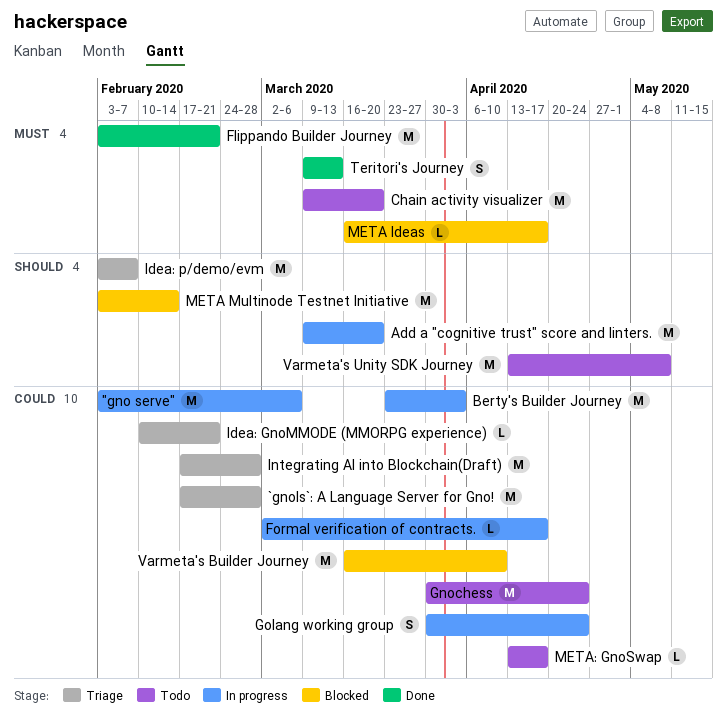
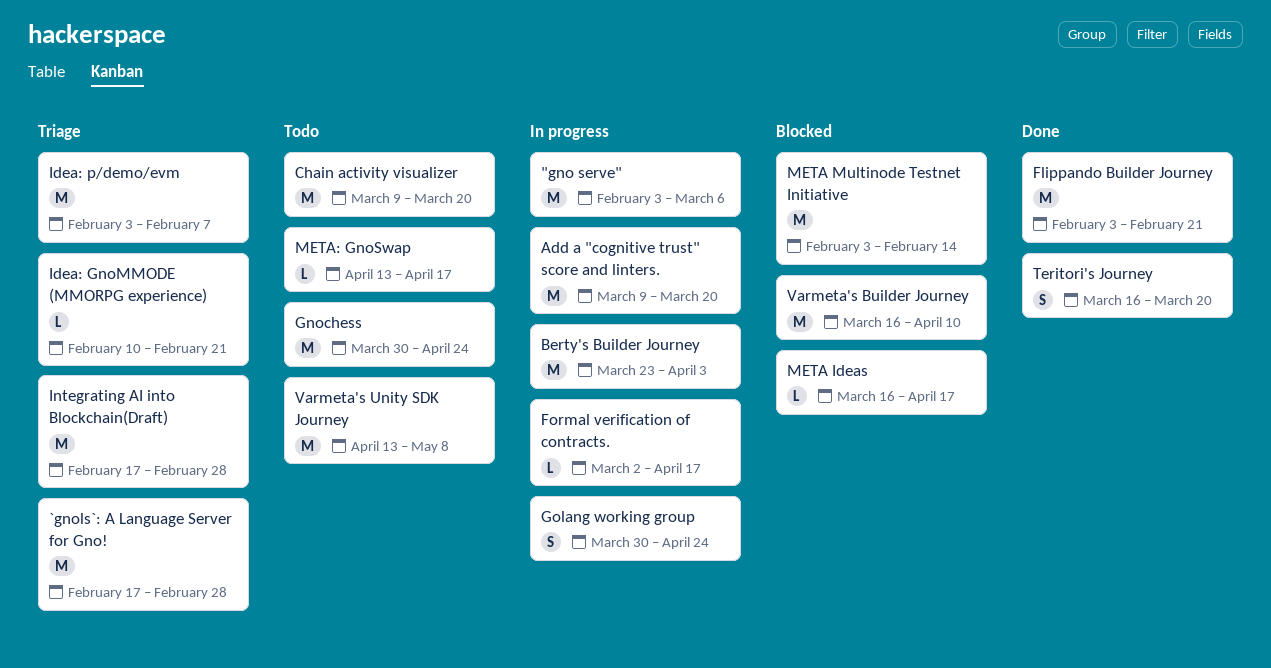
Teritori's Journey, start: Mar 9 -> Mar 16
Teritori's Journey, due: Mar 13 -> Mar 20

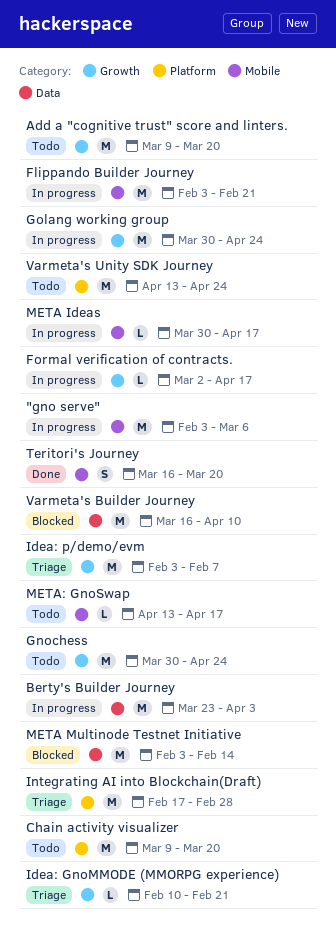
`gnols`: A Language Server for Gno!: present -> none
Add a "cognitive trust" score and linters., status: In progress -> Todo
Flippando Builder Journey, status: Done -> In progress
Golang working group, estimate: S -> M
META Ideas, status: Blocked -> In progress
META Ideas, start: Mar 16 -> Mar 30
Varmeta's Unity SDK Journey, due: May 8 -> Apr 24

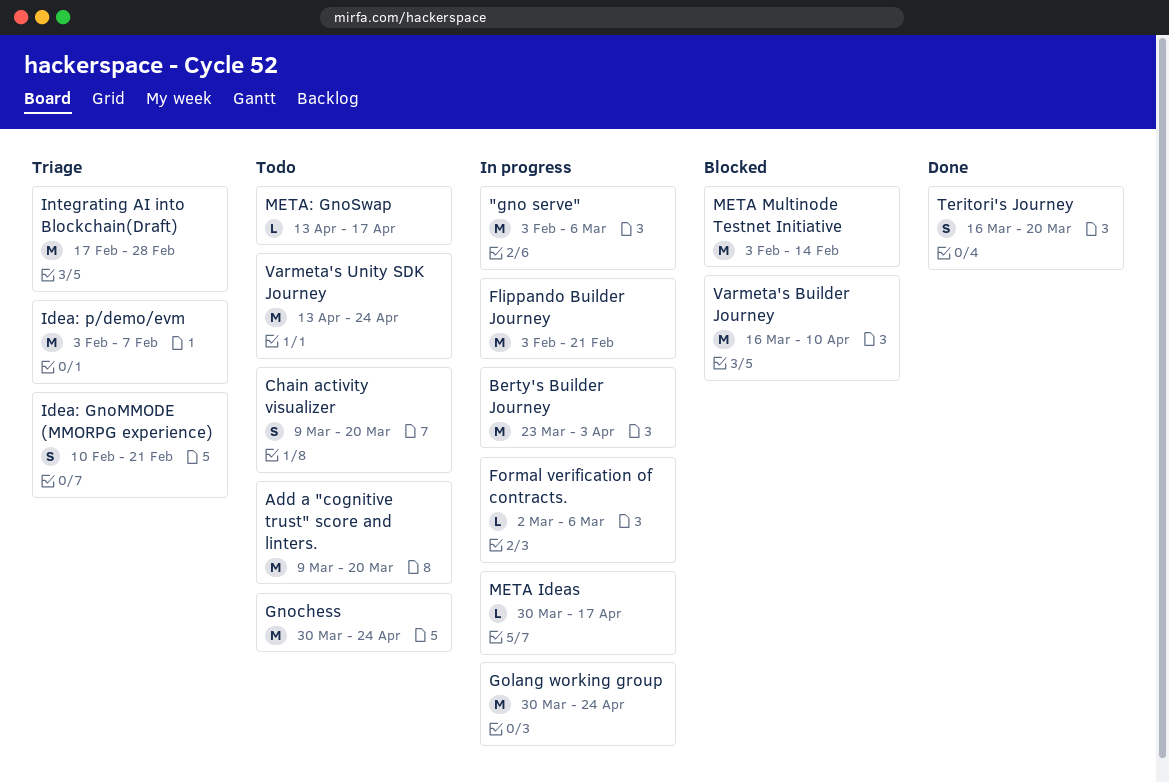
Chain activity visualizer, estimate: M -> S
Formal verification of contracts., due: Apr 17 -> Mar 6
Idea: GnoMMODE (MMORPG experience), estimate: L -> S

